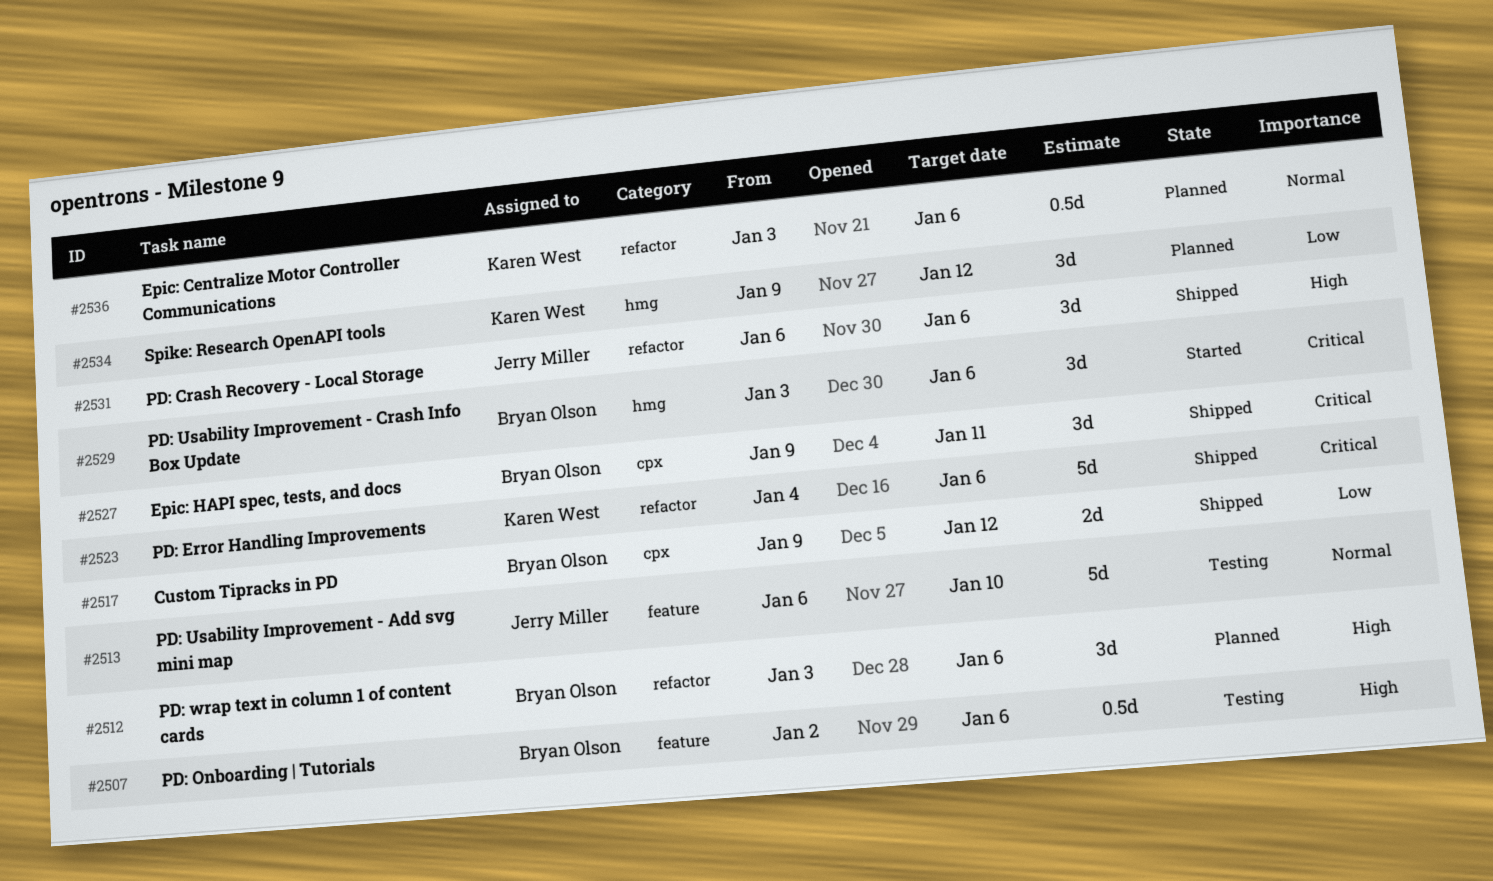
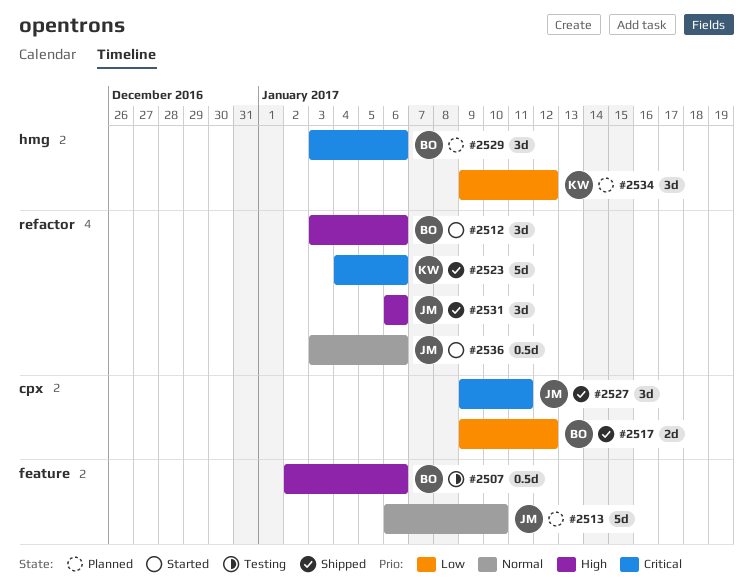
#2512, status: Planned -> Started
#2513, status: Testing -> Planned
#2527, owner: Bryan Olson -> Jerry Miller
#2529, status: Started -> Planned
#2536, status: Planned -> Started
#2536, owner: Karen West -> Jerry Miller

